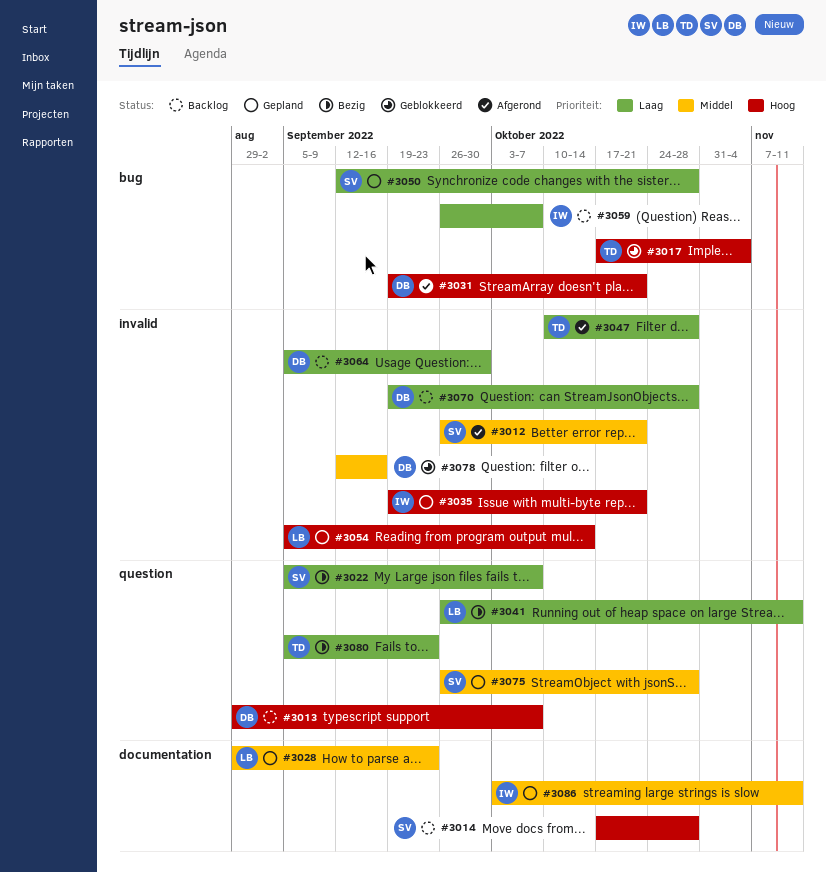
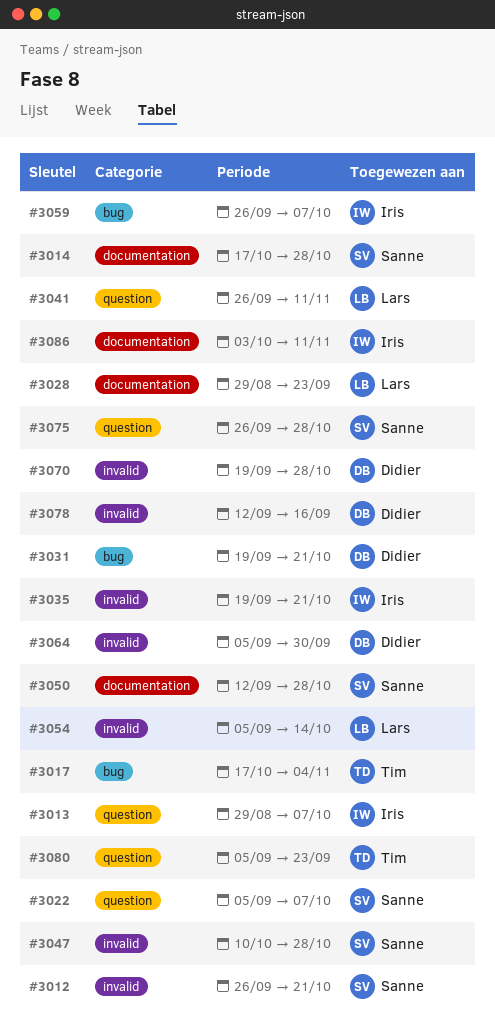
#3013, owner: Didier -> Iris
#3047, owner: Tim -> Sanne
#3050, label: bug -> documentation

